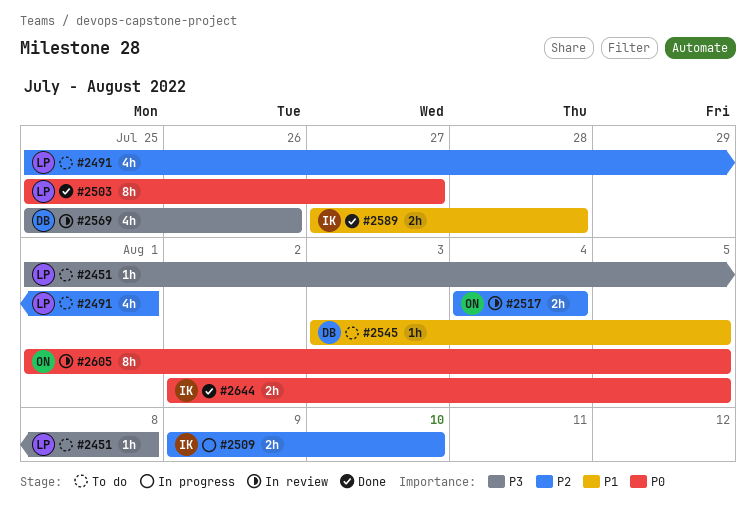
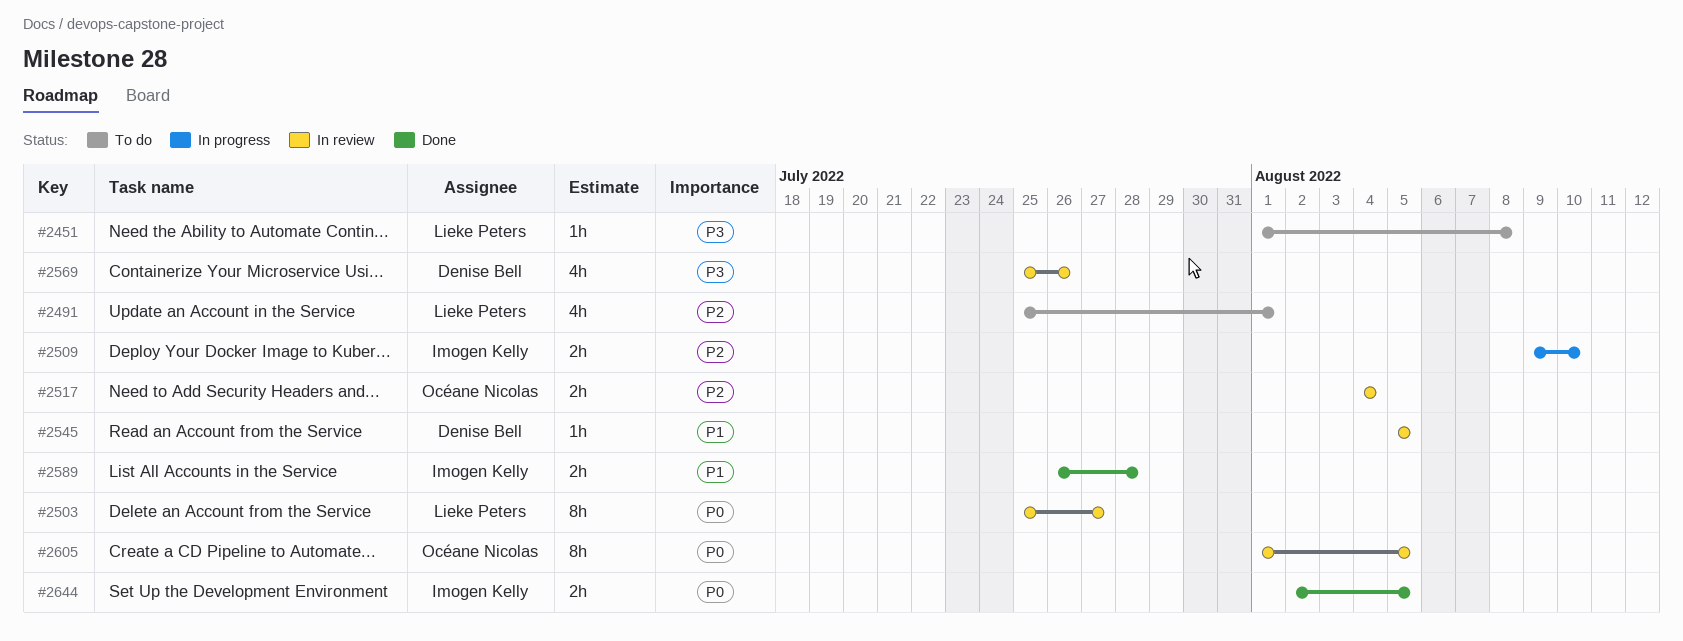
#2503, status: Done -> In review
#2545, status: To do -> In review
#2545, start: Aug 3 -> Aug 5
#2589, start: Jul 27 -> Jul 26

